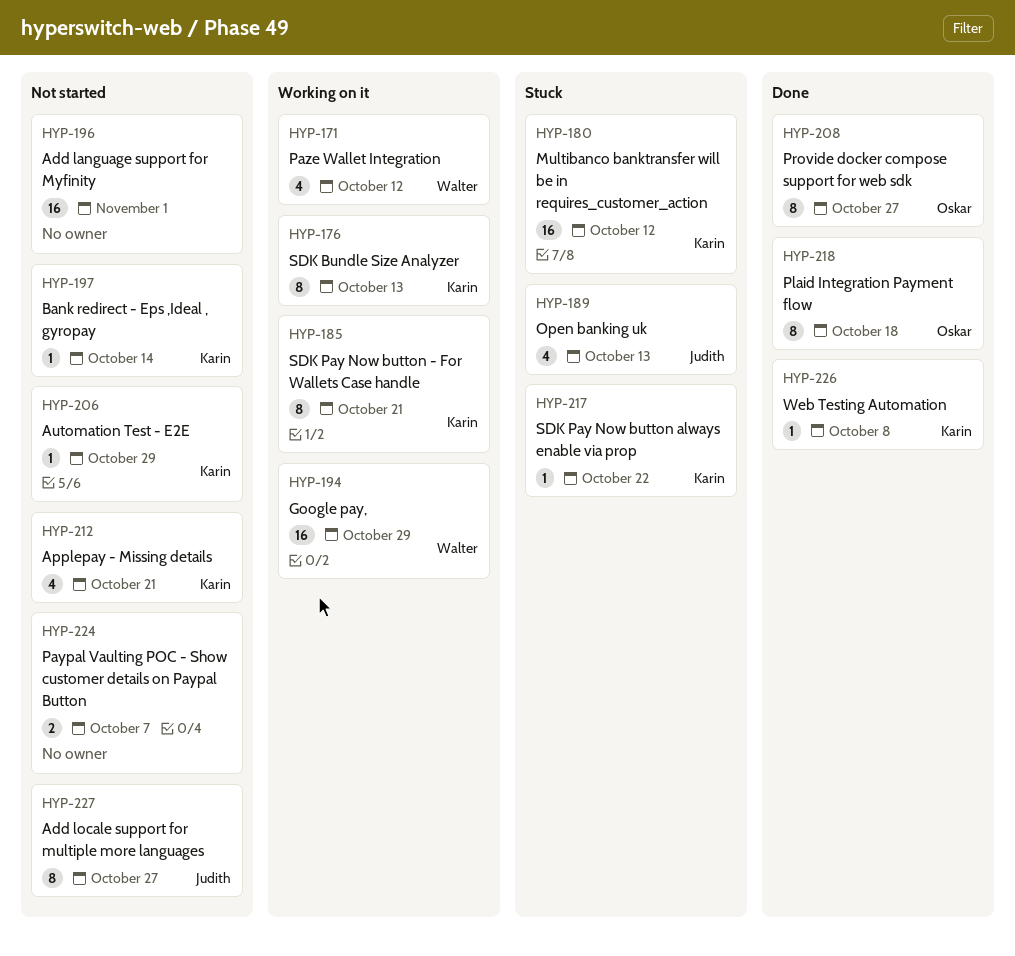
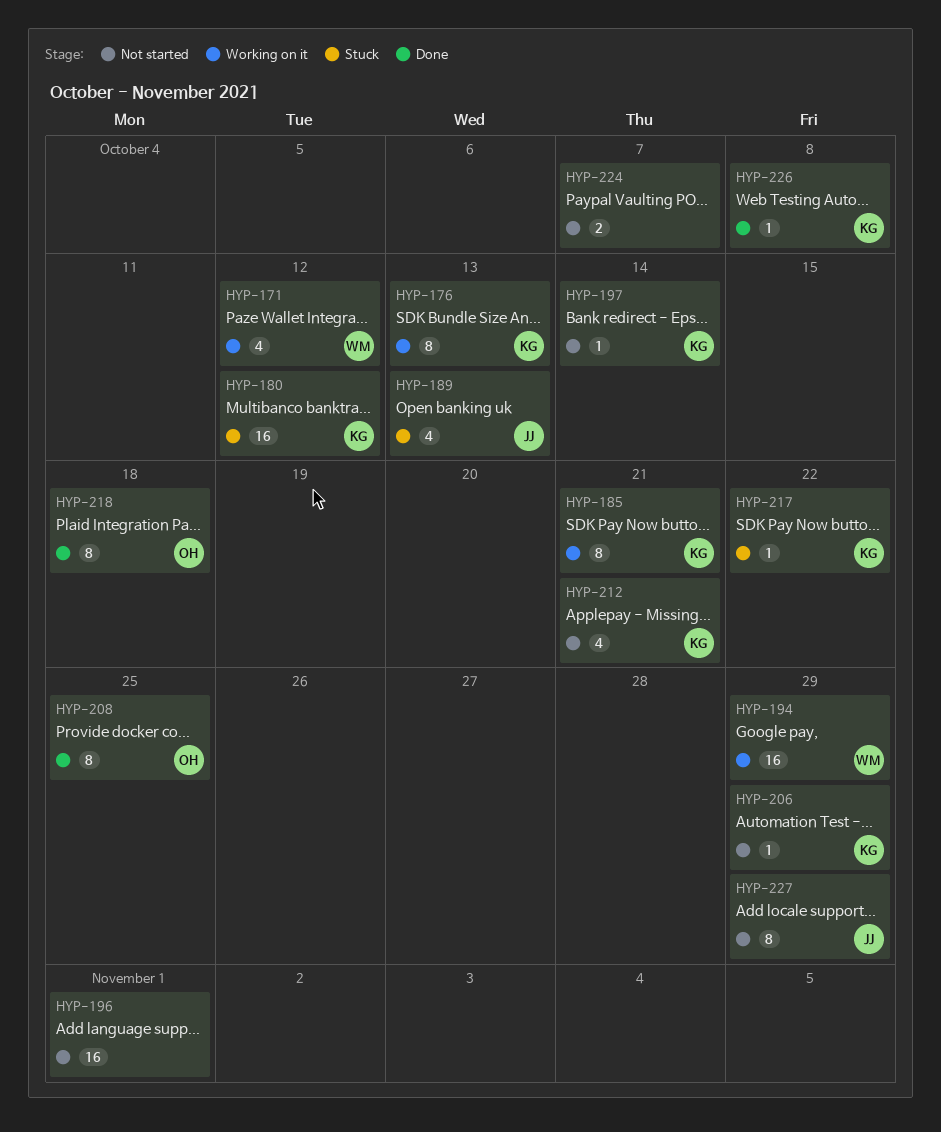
HYP-208, due: Oct 27 -> Oct 25
HYP-227, due: Oct 27 -> Oct 29

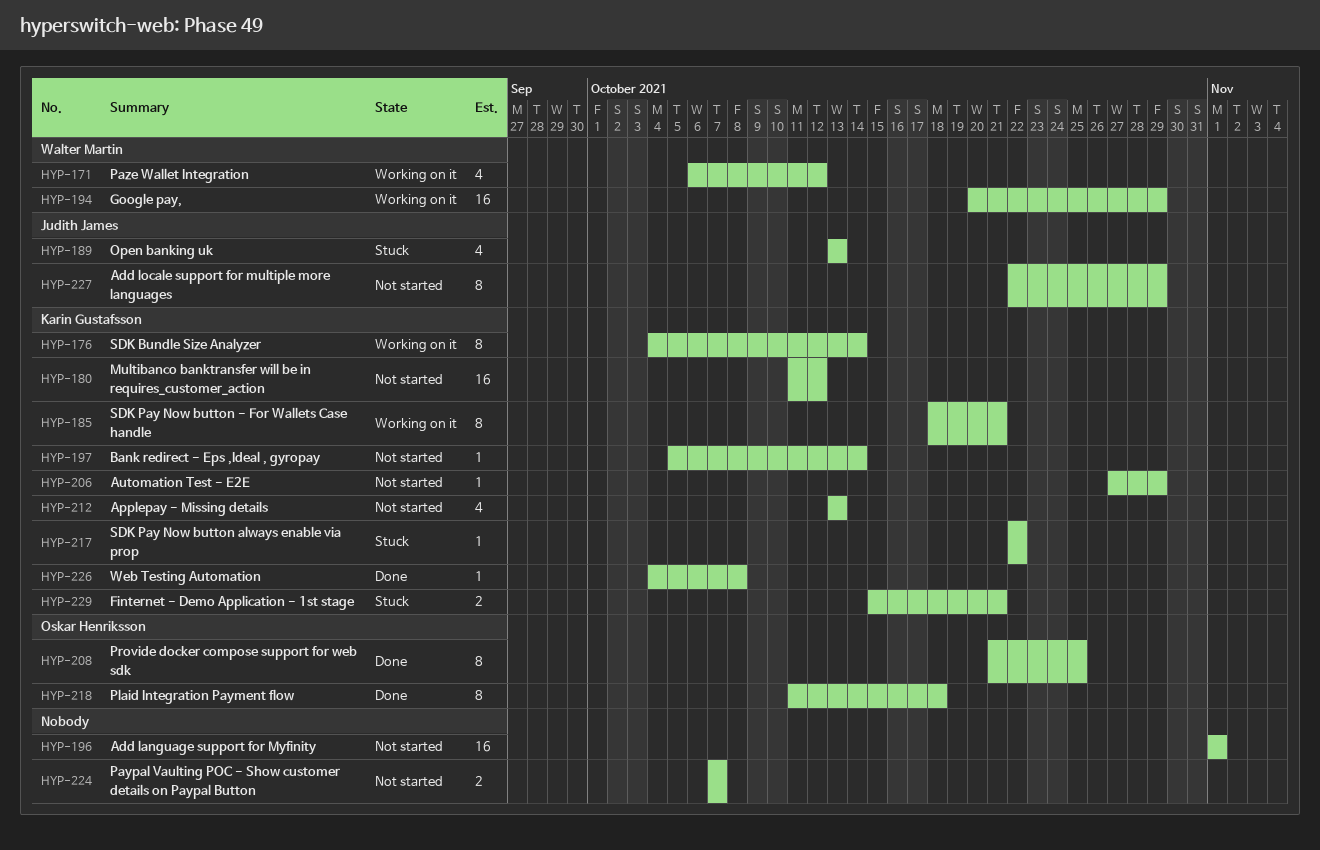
HYP-176, due: Oct 13 -> Oct 14
HYP-180, status: Stuck -> Not started
HYP-212, due: Oct 21 -> Oct 13
HYP-229: none -> present

